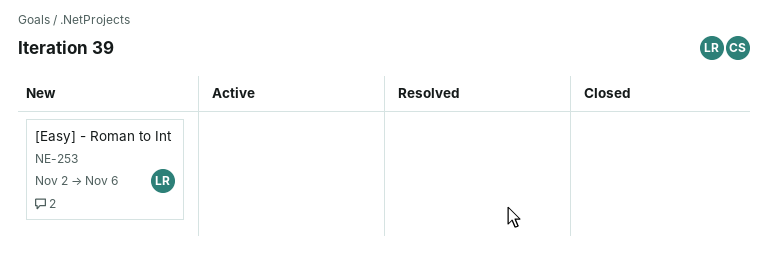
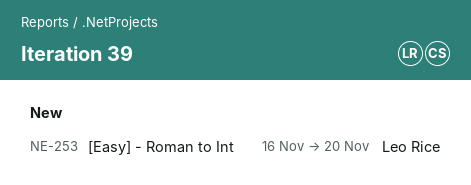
NE-253, start: Nov 2 -> Nov 16
NE-253, due: Nov 6 -> Nov 20

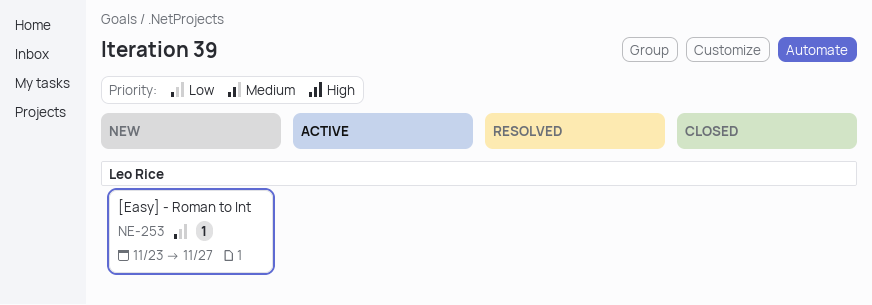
NE-253, start: Nov 16 -> Nov 23
NE-253, due: Nov 20 -> Nov 27

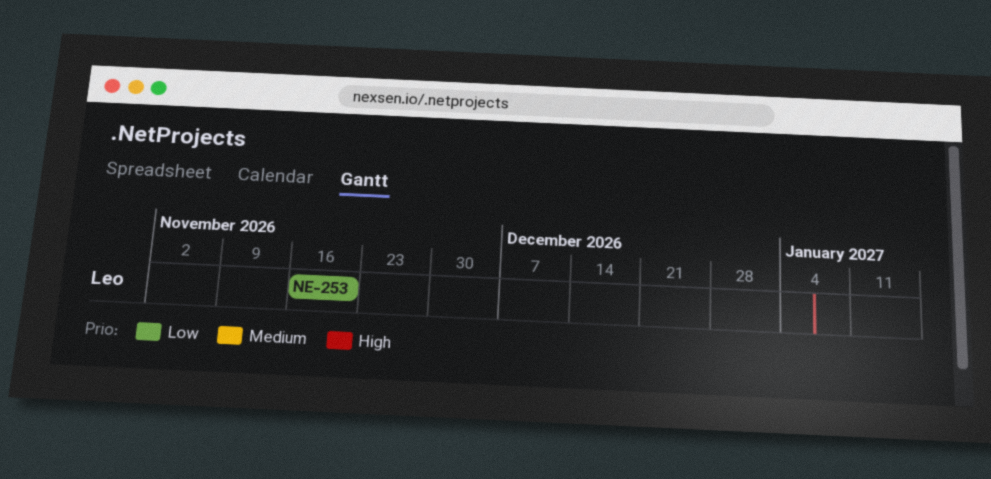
NE-253, start: Nov 23 -> Nov 16
NE-253, due: Nov 27 -> Nov 20

